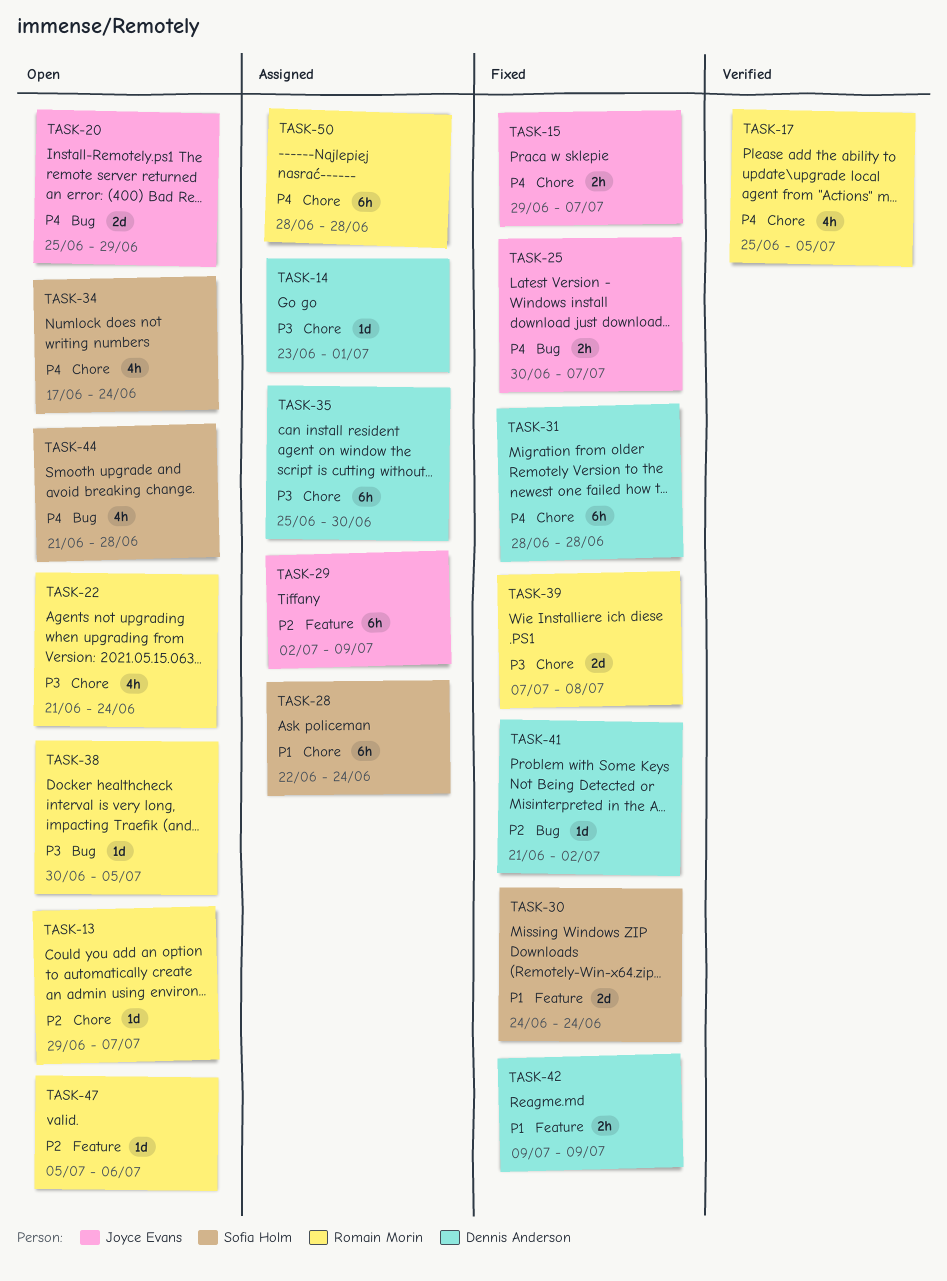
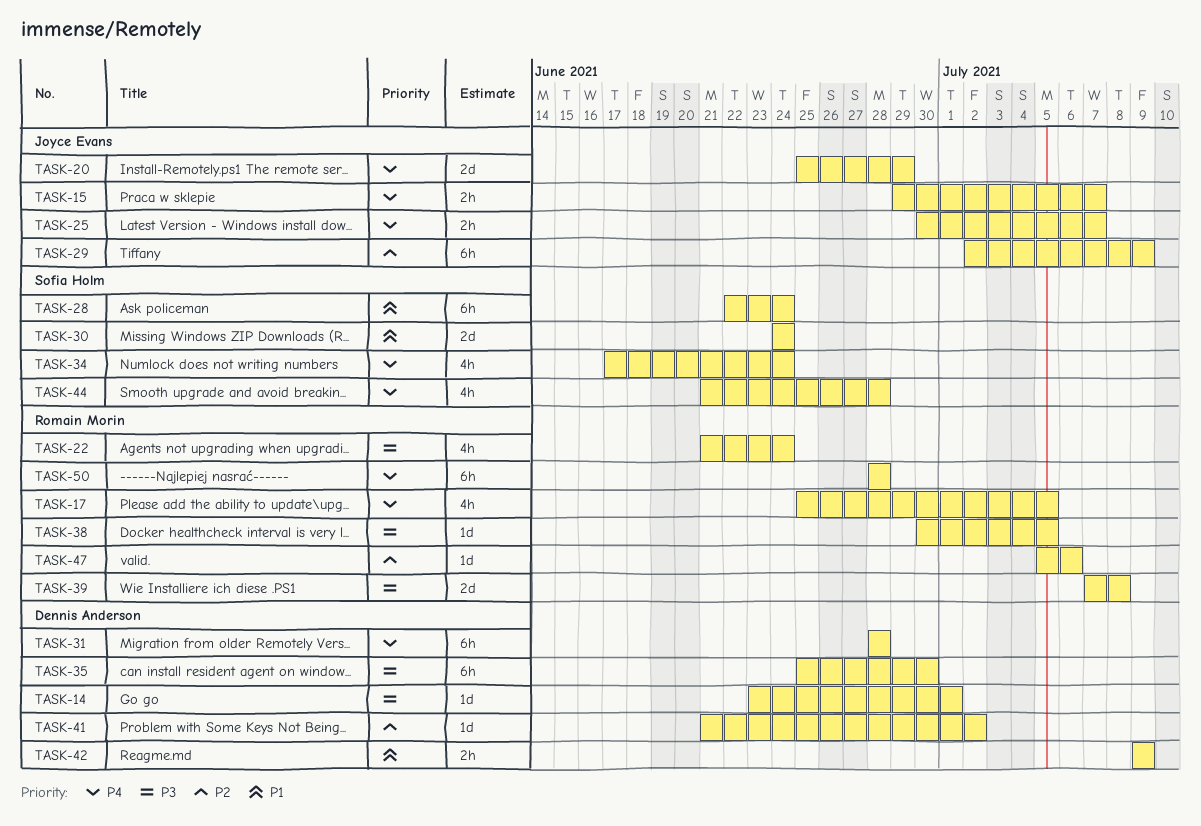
TASK-13: present -> none

